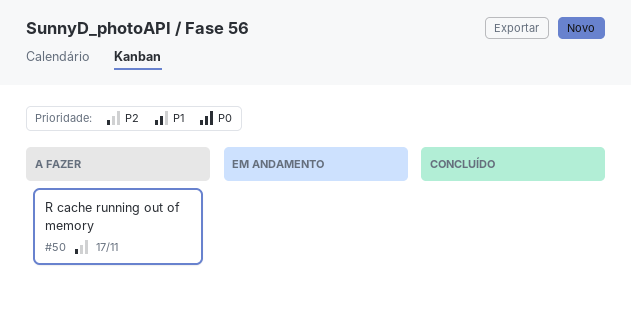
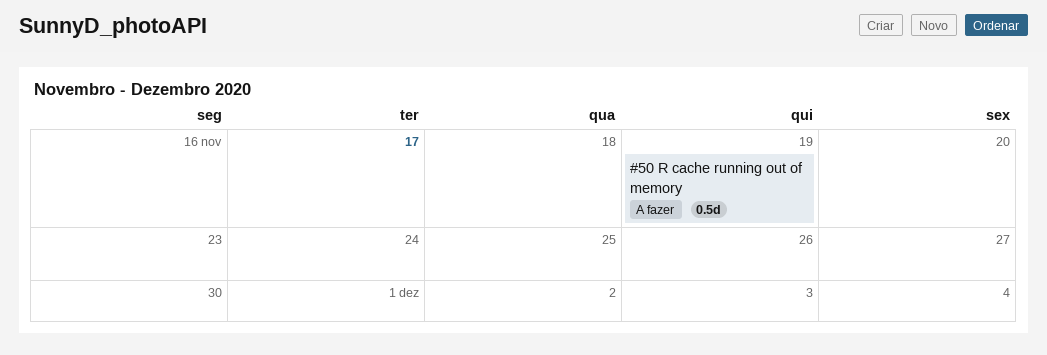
#50, due: Nov 17 -> Nov 19

